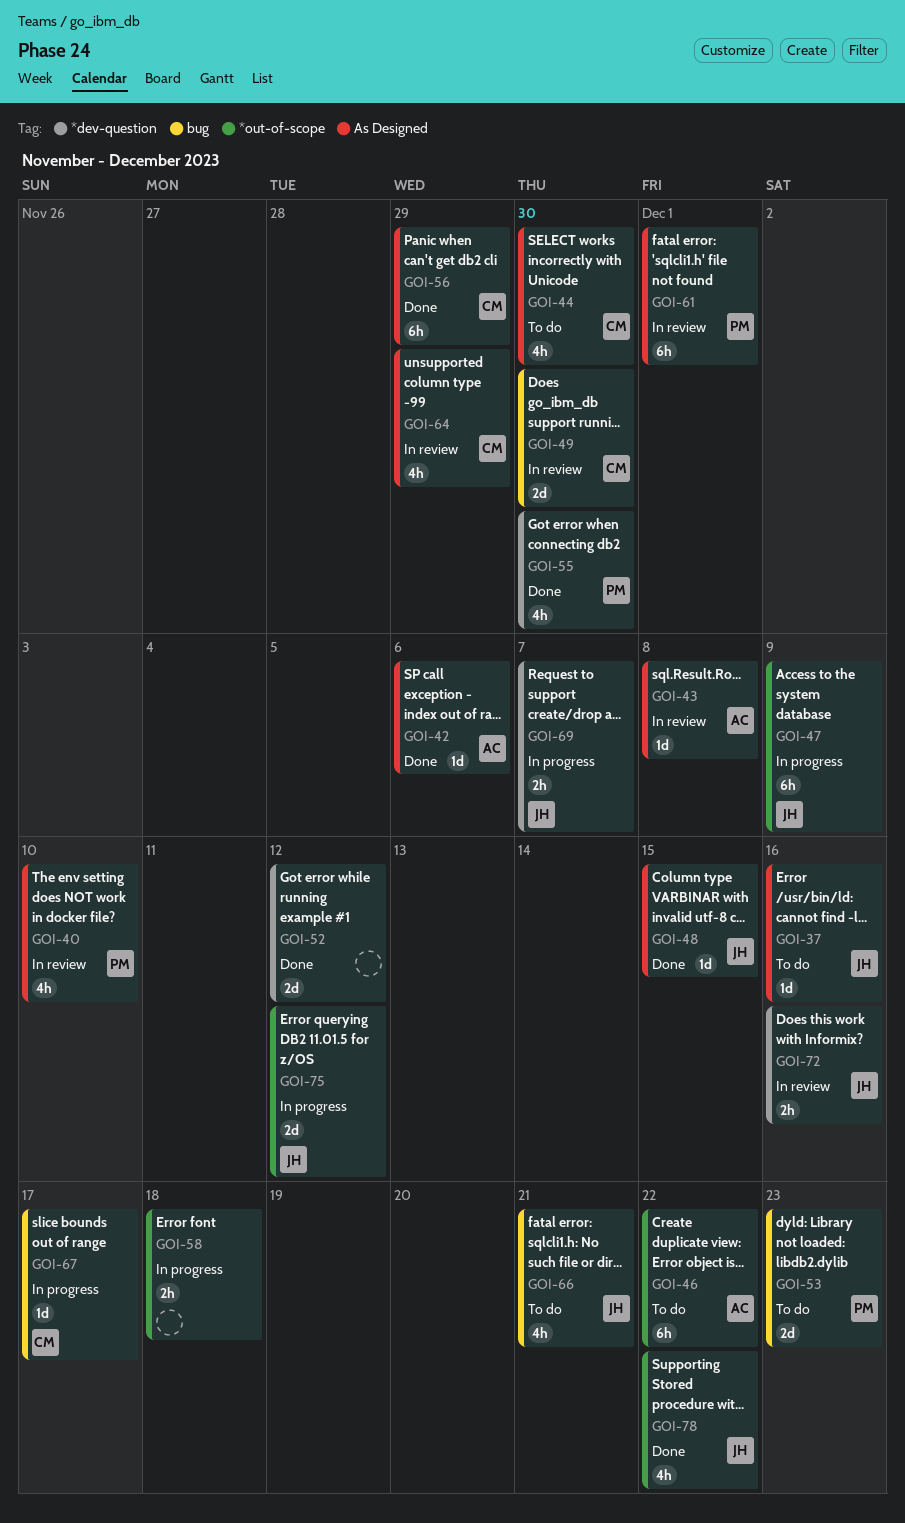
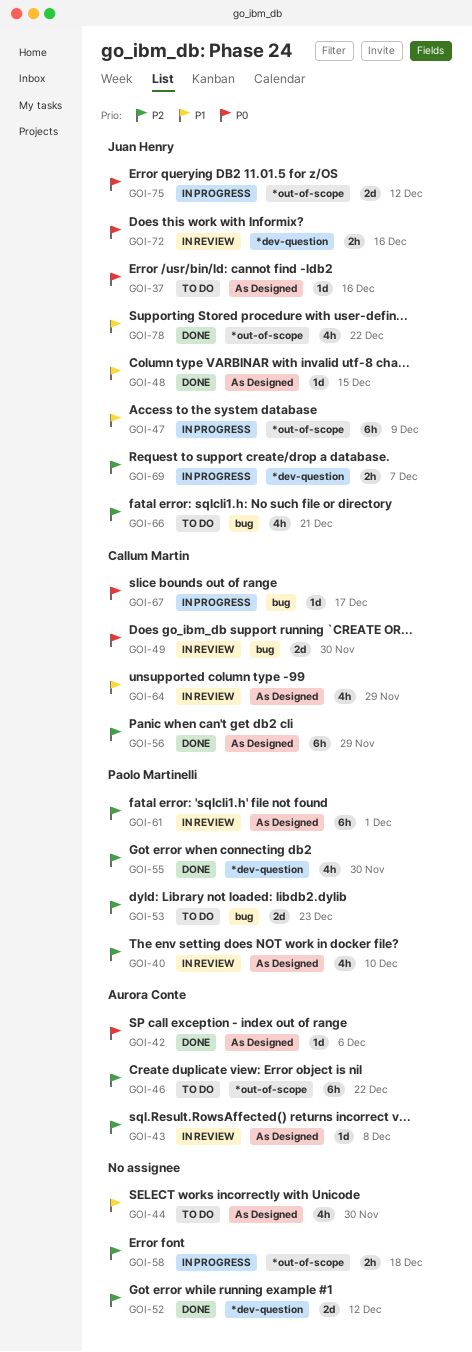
GOI-44, owner: Callum Martin -> none

